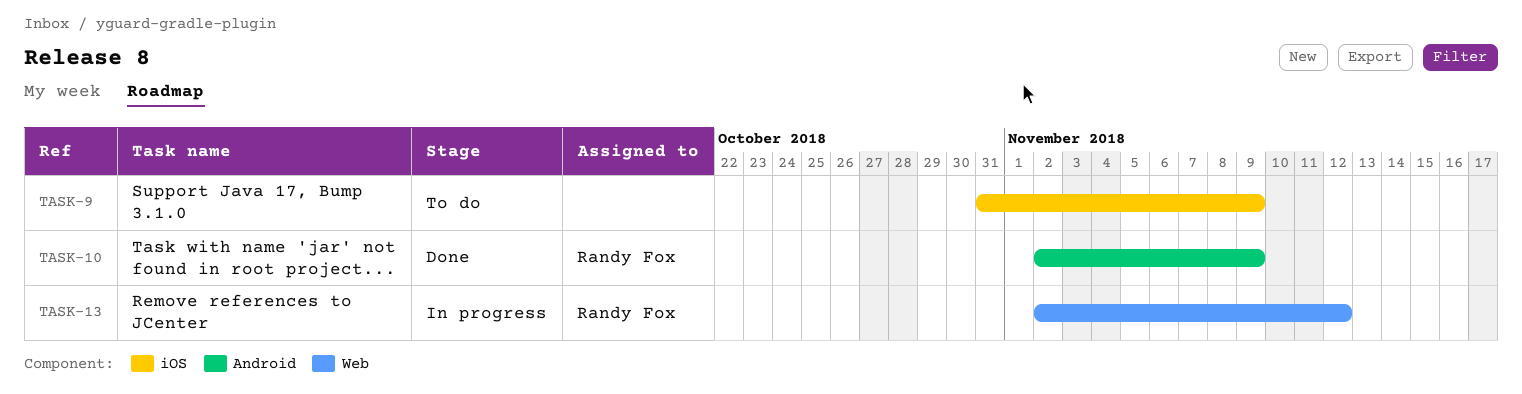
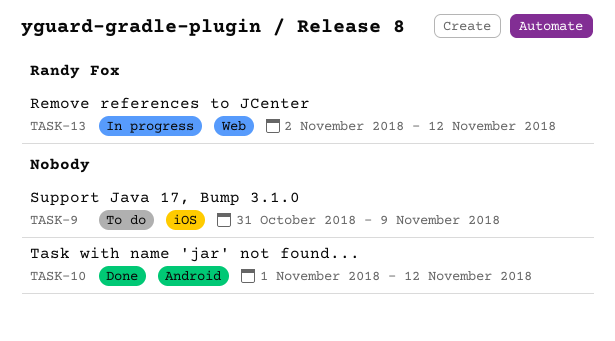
TASK-10, owner: Randy Fox -> none
TASK-10, start: Nov 2 -> Nov 1
TASK-10, due: Nov 9 -> Nov 12

